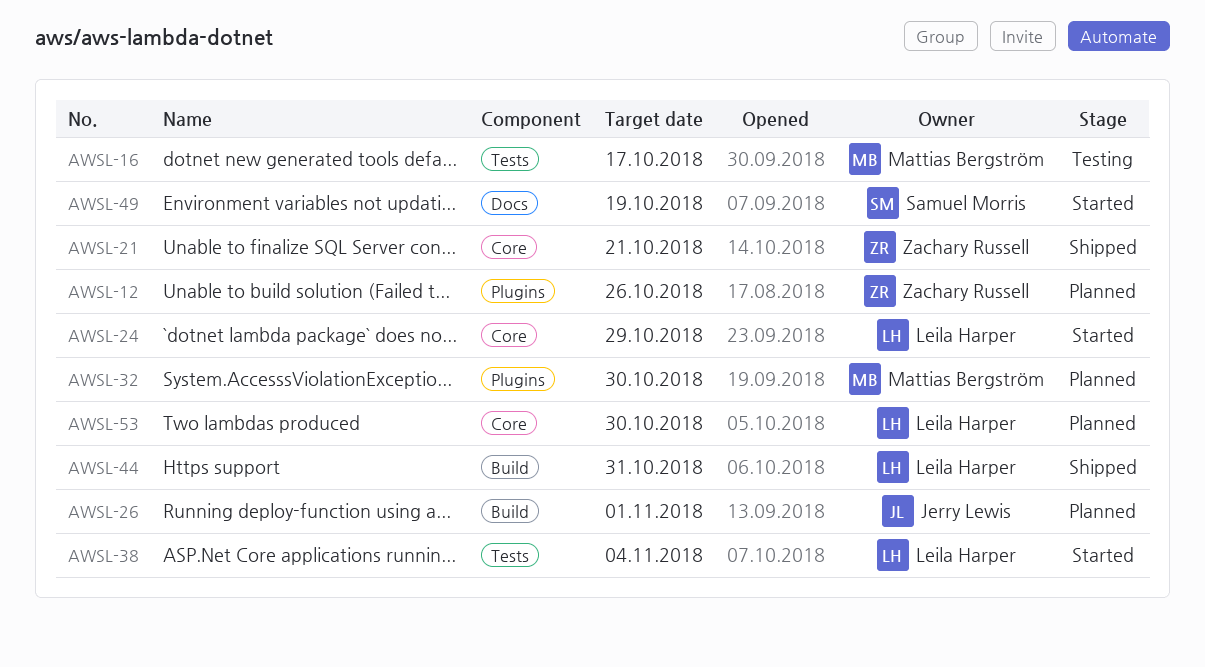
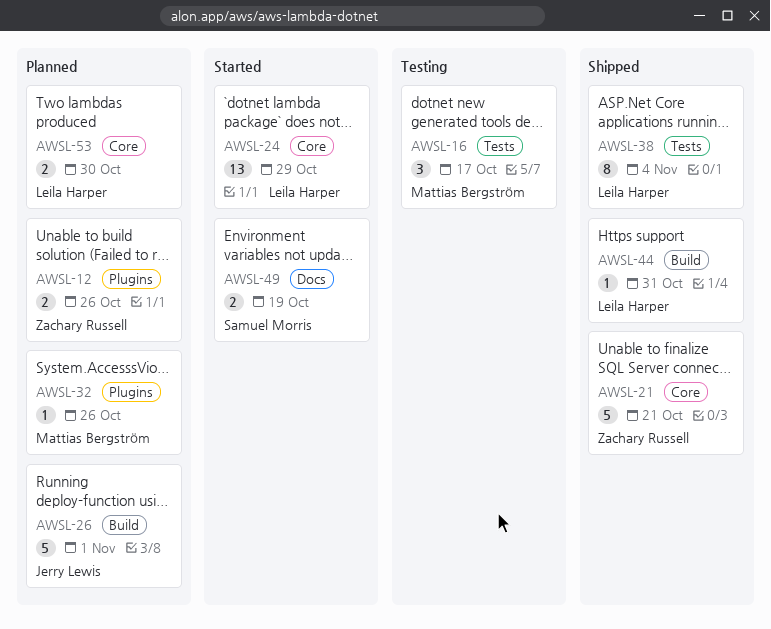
AWSL-32, due: Oct 30 -> Oct 26
AWSL-38, status: Started -> Shipped

